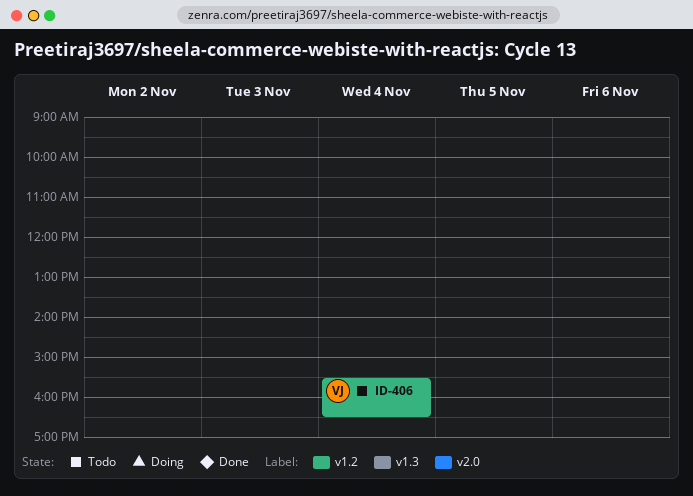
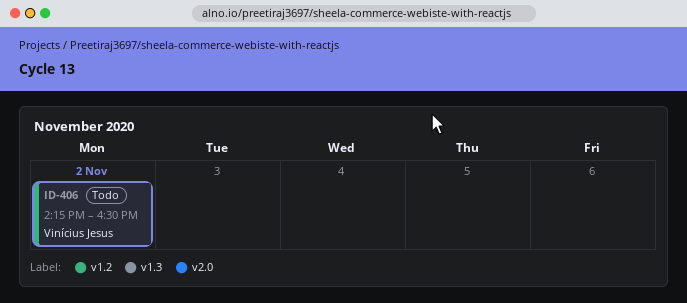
ID-406, day: Nov 4 -> Nov 2
ID-406, begins: 15:30 -> 14:15

